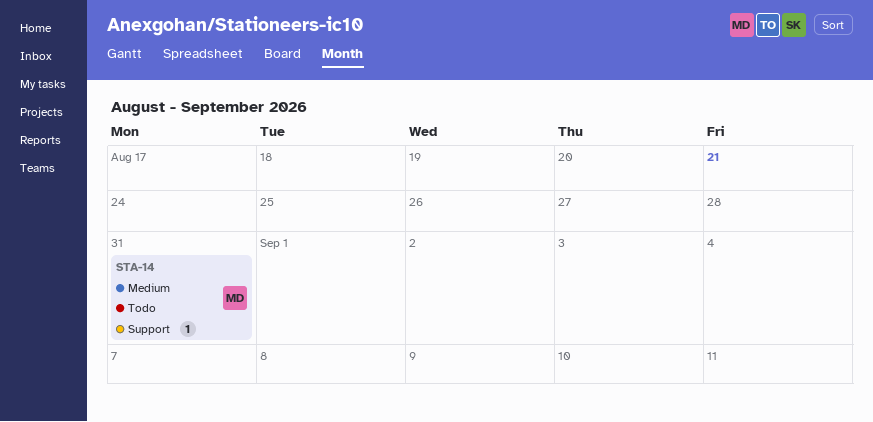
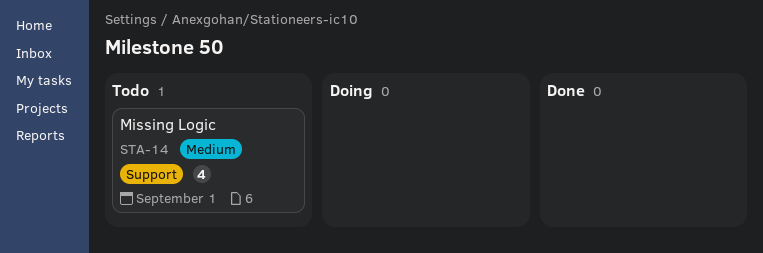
STA-14, estimate: 1 -> 4
STA-14, due: Aug 31 -> Sep 1

